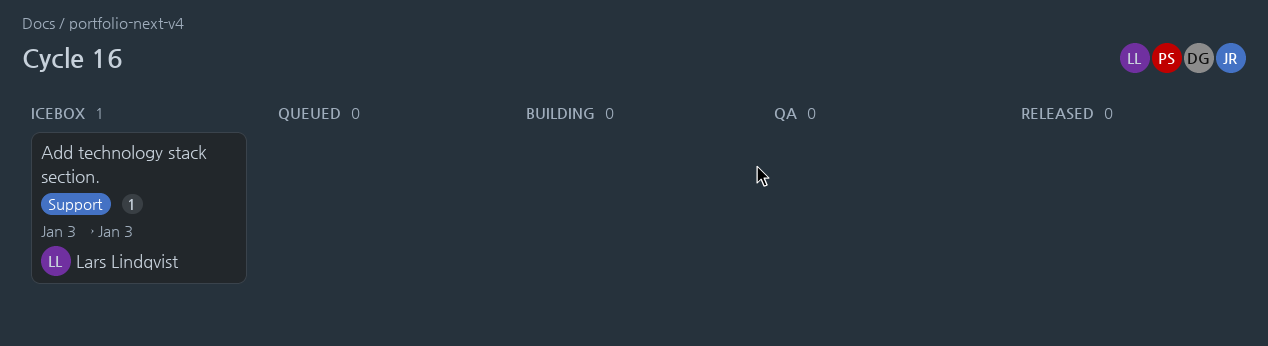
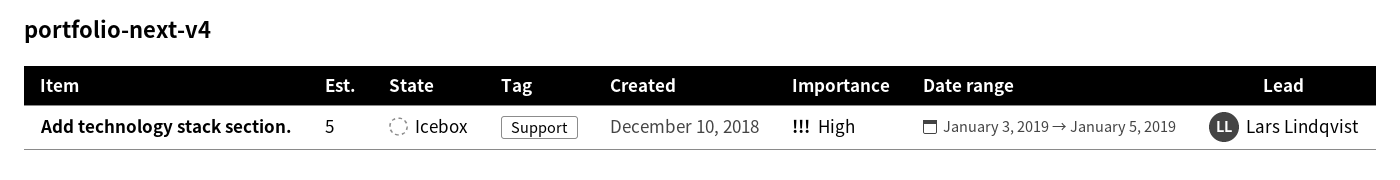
Add technology stack section., estimate: 1 -> 5
Add technology stack section., due: Jan 3 -> Jan 5

